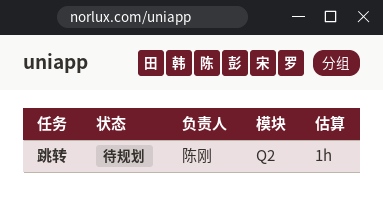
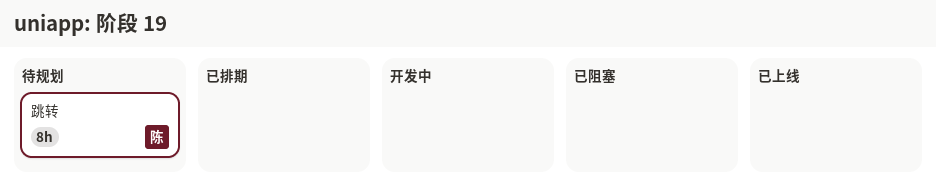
跳转, estimate: 1h -> 8h

